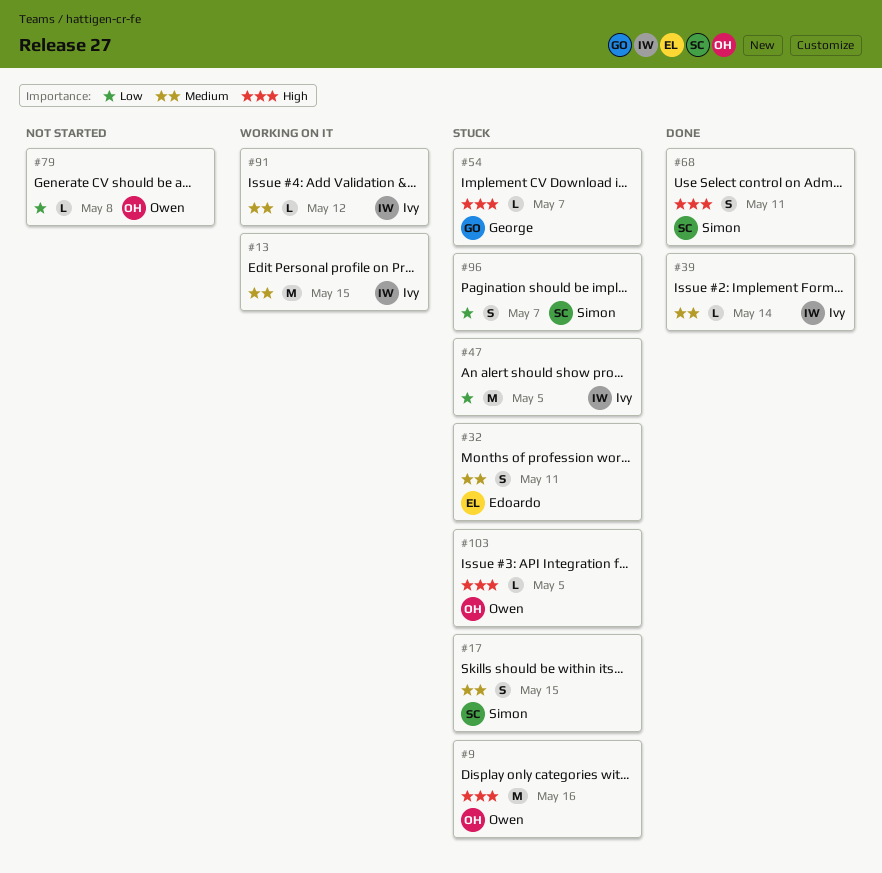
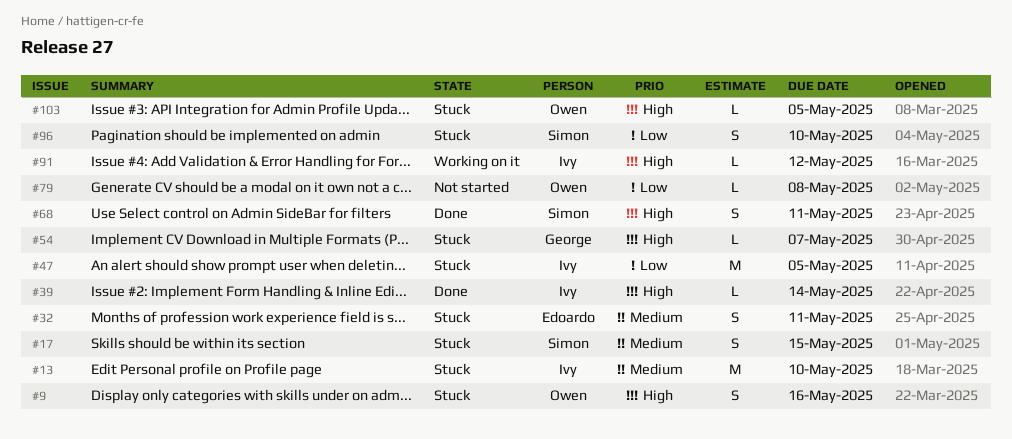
#9, estimate: M -> S
#13, status: Working on it -> Stuck
#13, due: May 15 -> May 10
#39, priority: Medium -> High
#91, priority: Medium -> High
#96, due: May 7 -> May 10

